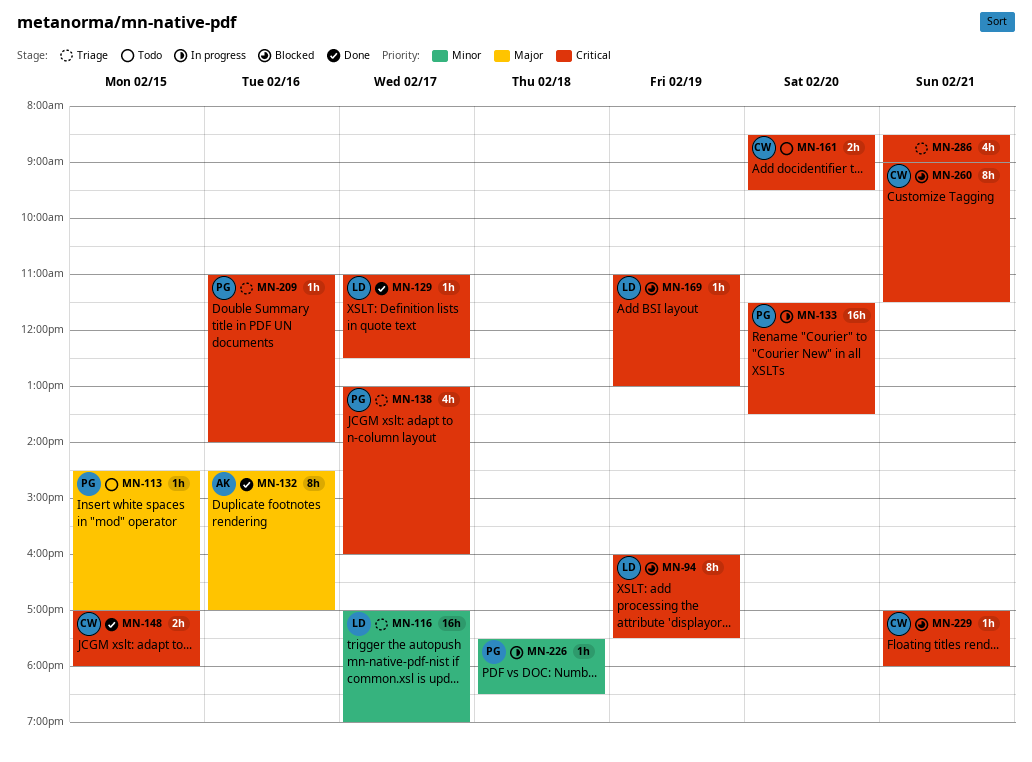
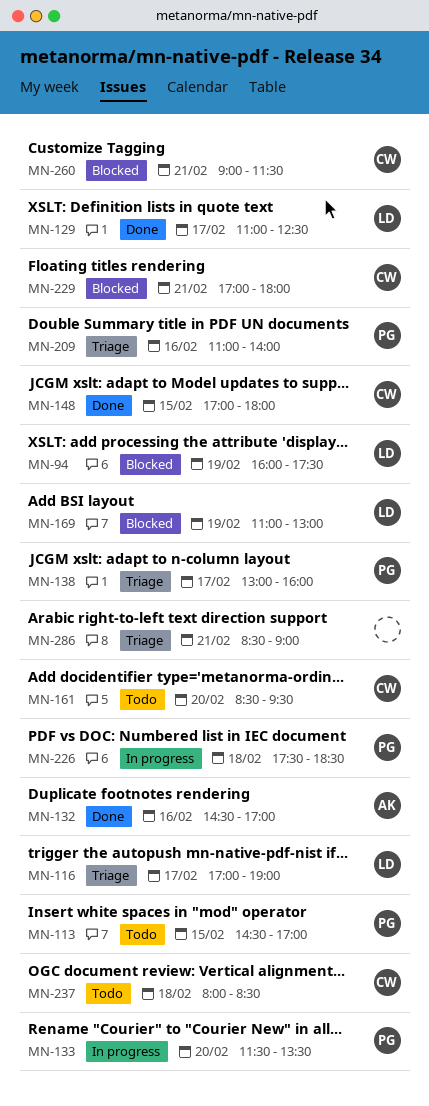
MN-237: none -> present

